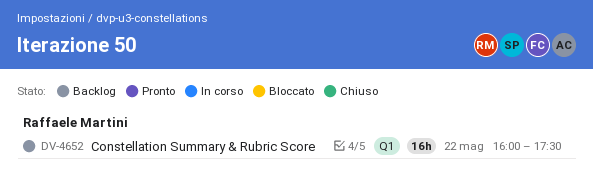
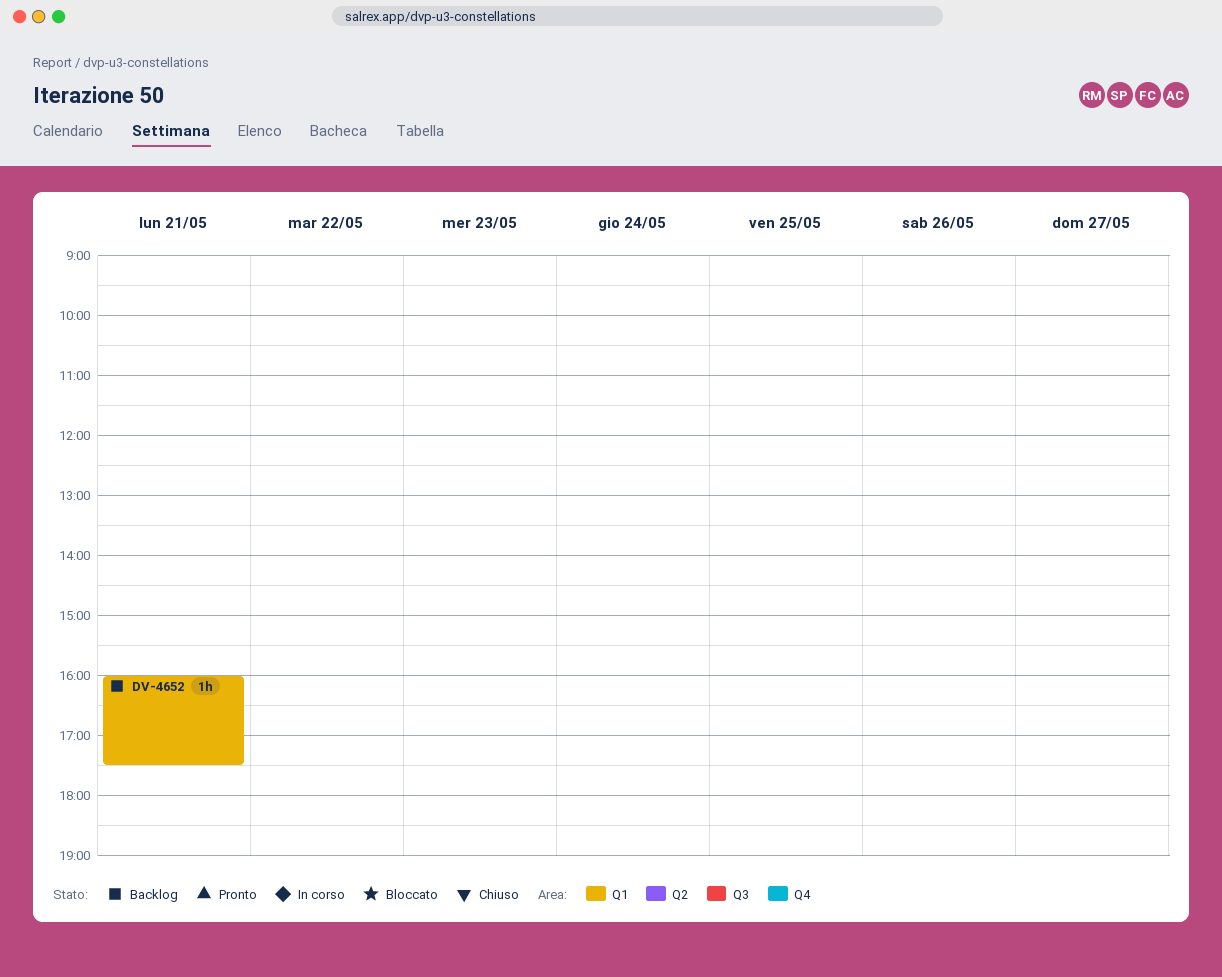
DV-4652, estimate: 16h -> 1h
DV-4652, day: May 22 -> May 21

